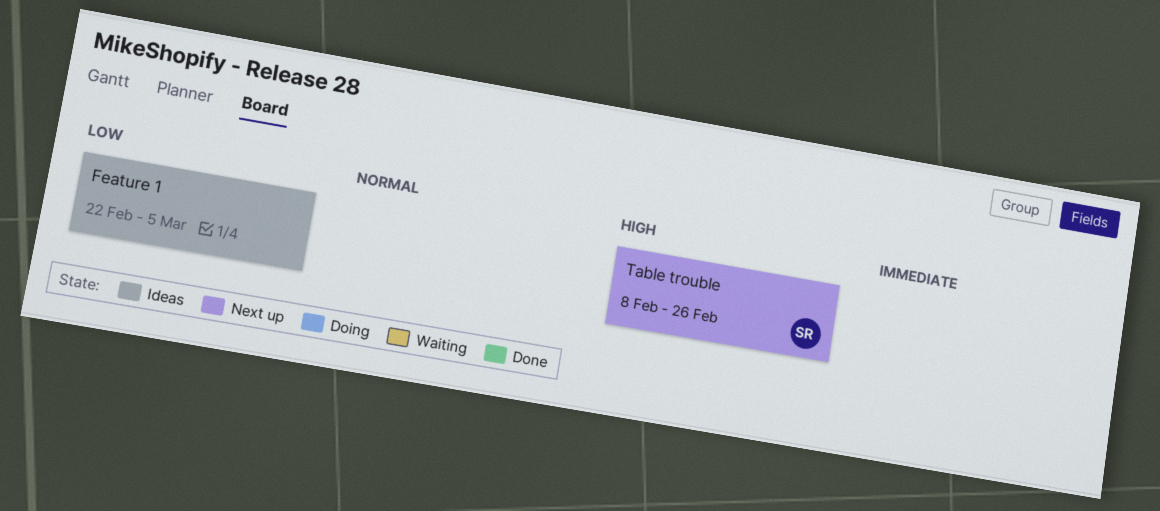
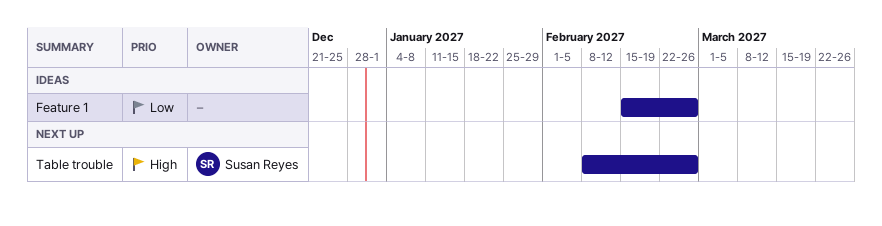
Feature 1, start: Feb 22 -> Feb 15
Feature 1, due: Mar 5 -> Feb 26

